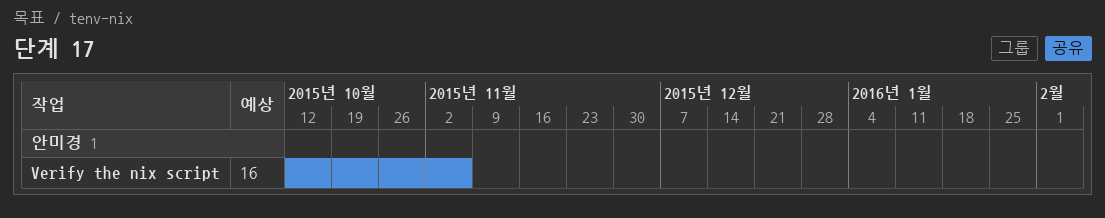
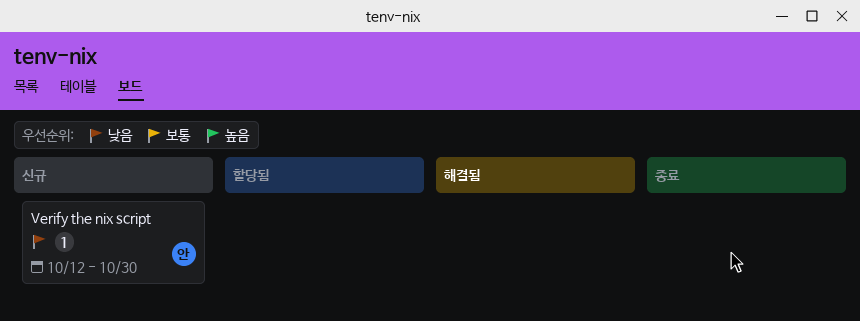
Verify the nix script, estimate: 16 -> 1
Verify the nix script, due: Nov 6 -> Oct 30

